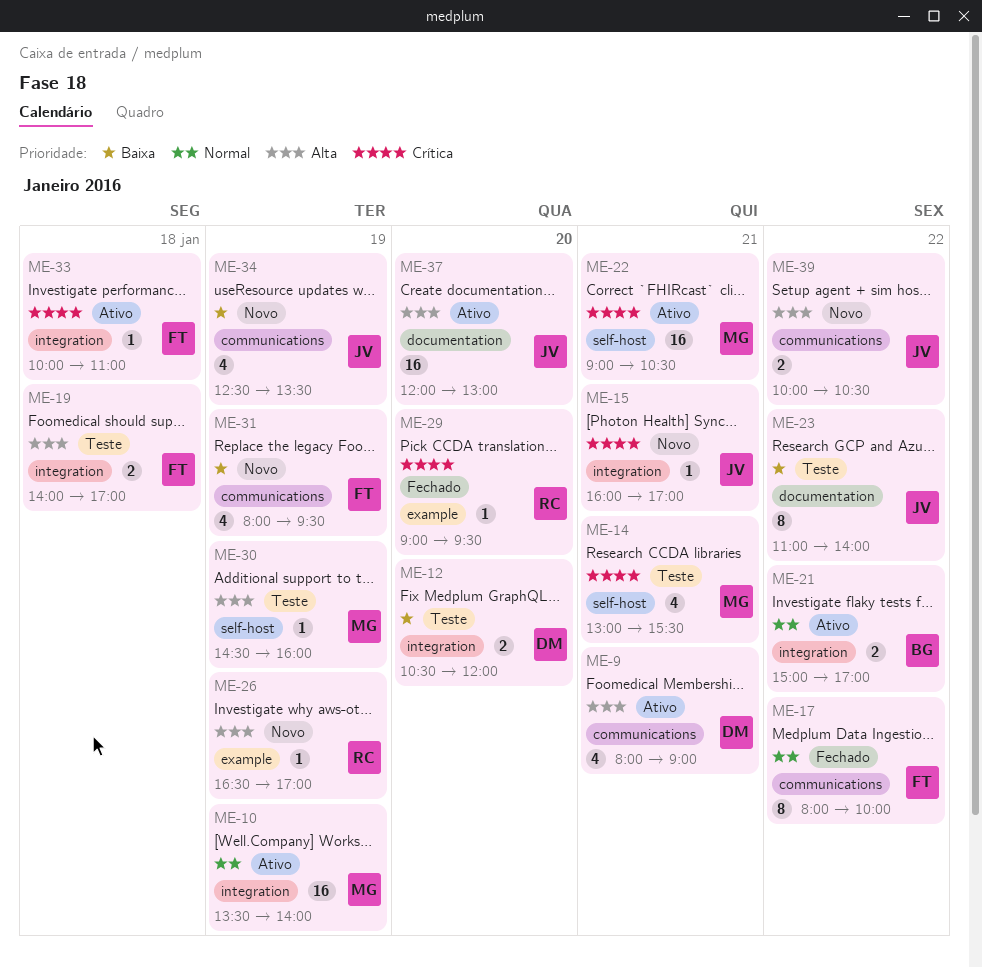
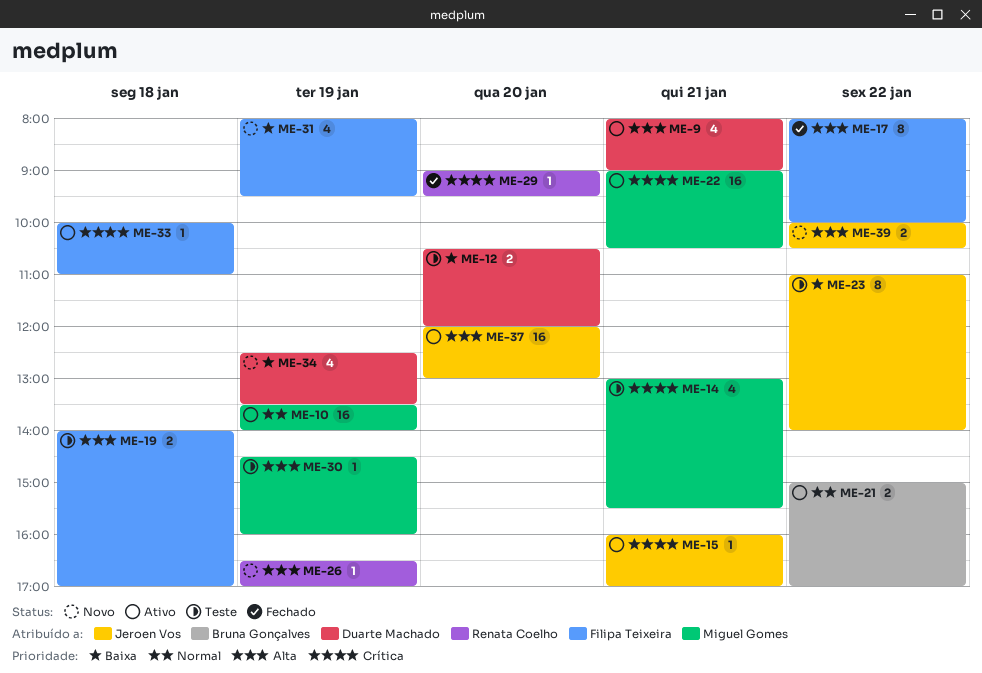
ME-15, status: Novo -> Ativo
ME-17, priority: Normal -> Alta
ME-34, owner: Jeroen Vos -> Duarte Machado

